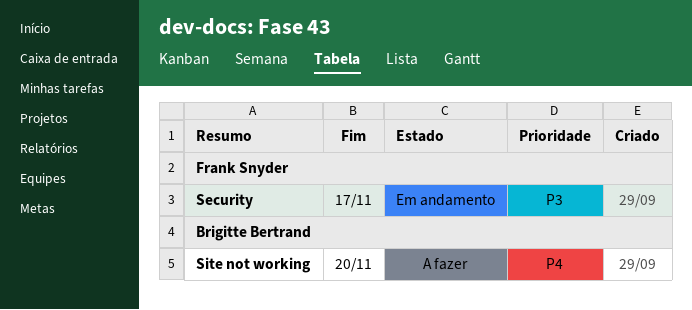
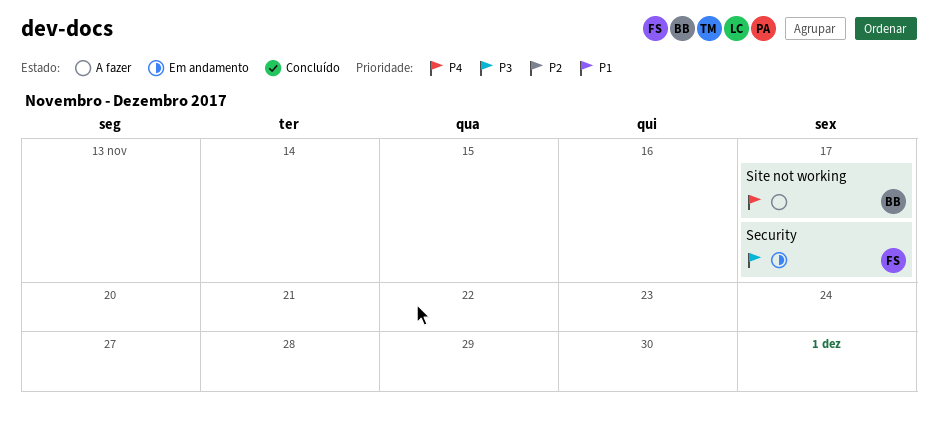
Site not working, due: Nov 20 -> Nov 17

